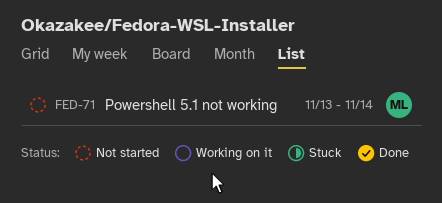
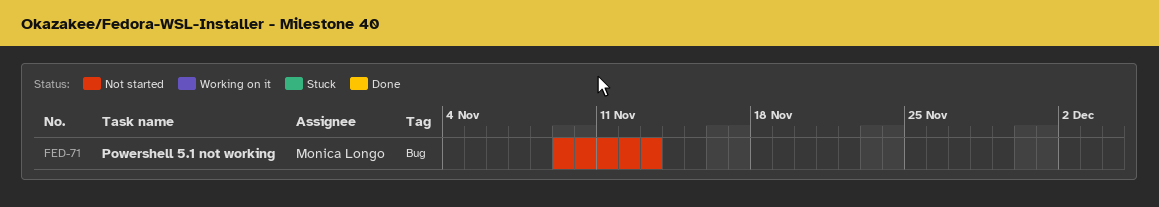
FED-71, start: Nov 13 -> Nov 9
FED-71, due: Nov 14 -> Nov 13

